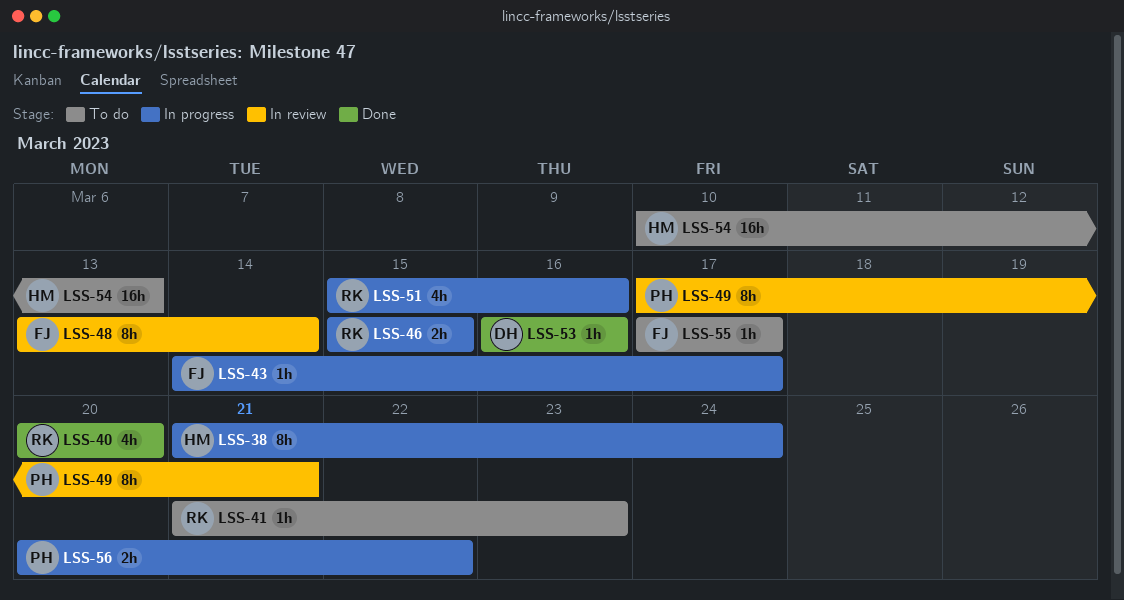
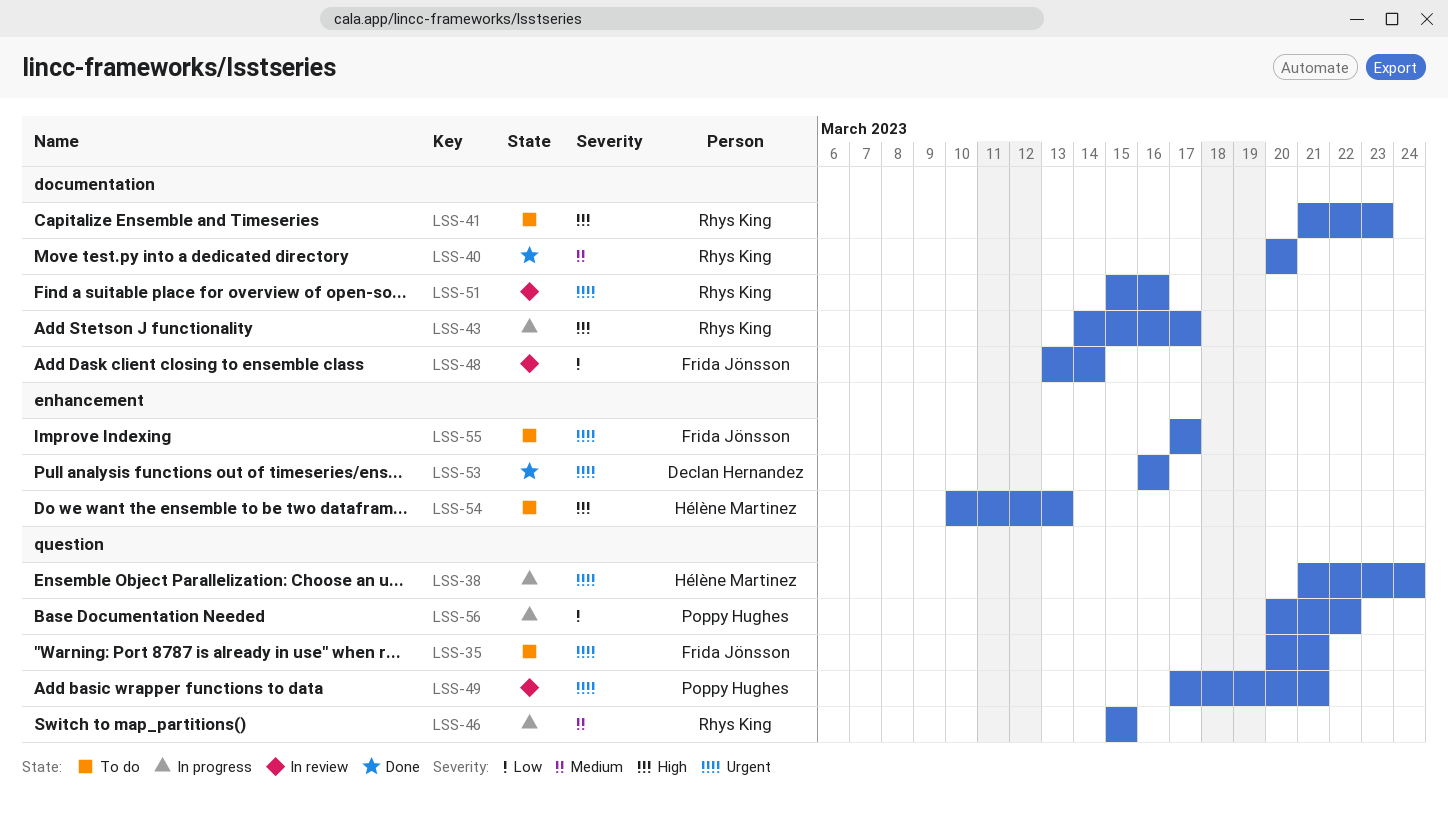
LSS-35: none -> present
LSS-43, owner: Frida Jönsson -> Rhys King
LSS-51, status: In progress -> In review

